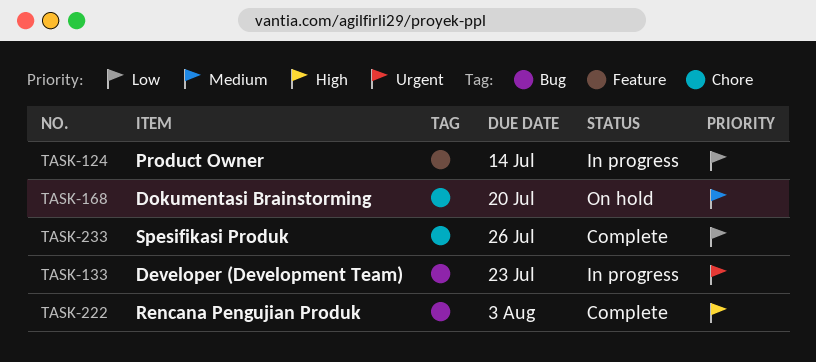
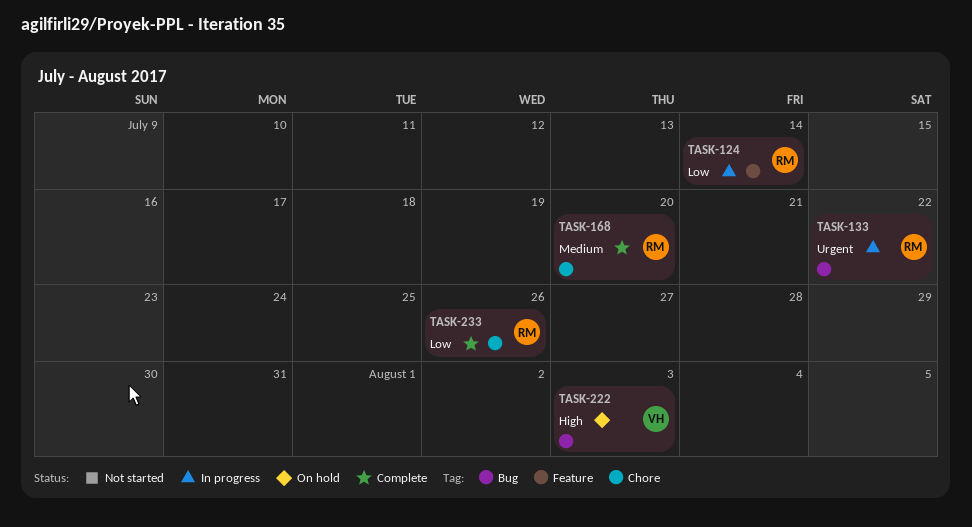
TASK-133, due: Jul 23 -> Jul 22
TASK-168, status: On hold -> Complete
TASK-222, status: Complete -> On hold

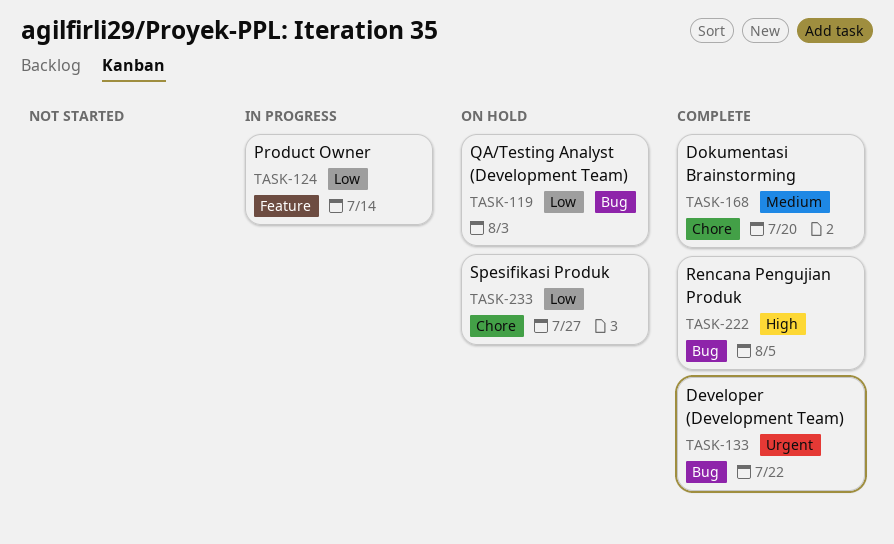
TASK-119: none -> present
TASK-133, status: In progress -> Complete
TASK-222, status: On hold -> Complete
TASK-222, due: Aug 3 -> Aug 5
TASK-233, status: Complete -> On hold
TASK-233, due: Jul 26 -> Jul 27

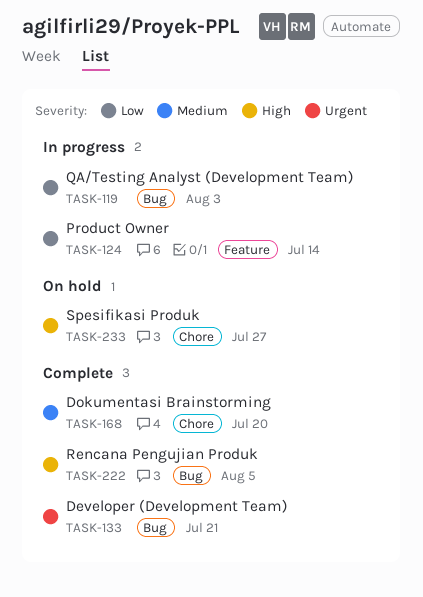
TASK-119, status: On hold -> In progress
TASK-133, due: Jul 22 -> Jul 21
TASK-233, priority: Low -> High

